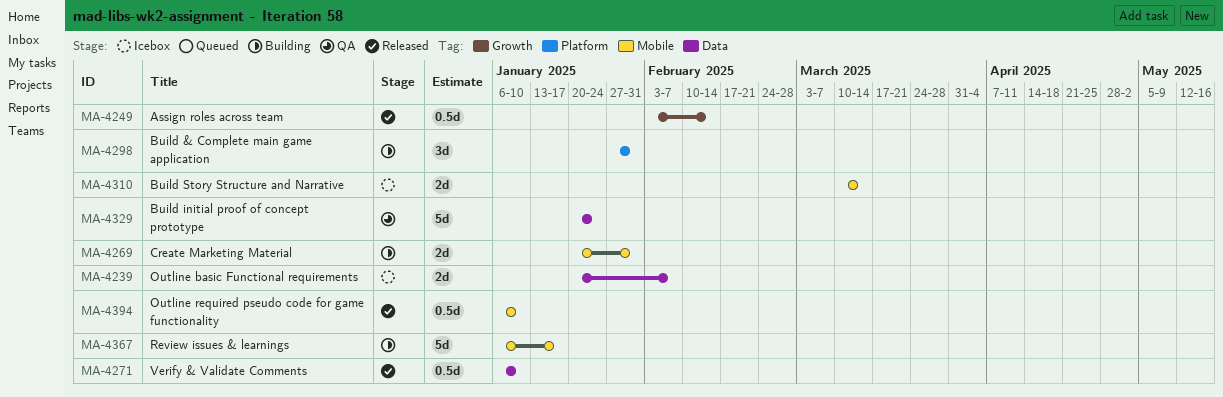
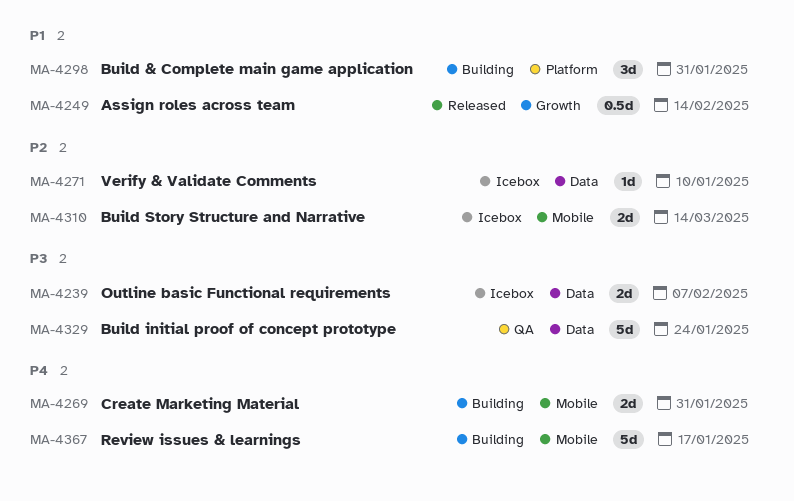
MA-4271, status: Released -> Icebox
MA-4271, estimate: 0.5d -> 1d
MA-4394: present -> none

